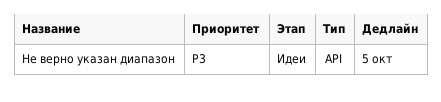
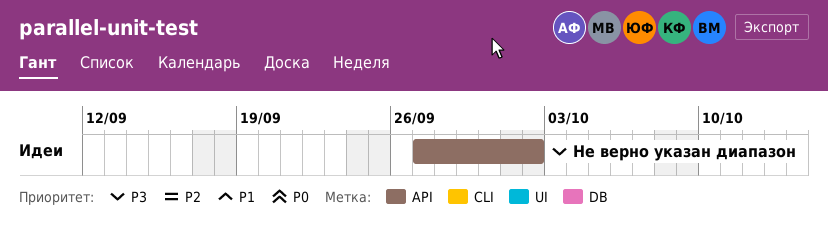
Не верно указан диапазон, due: Oct 5 -> Oct 2

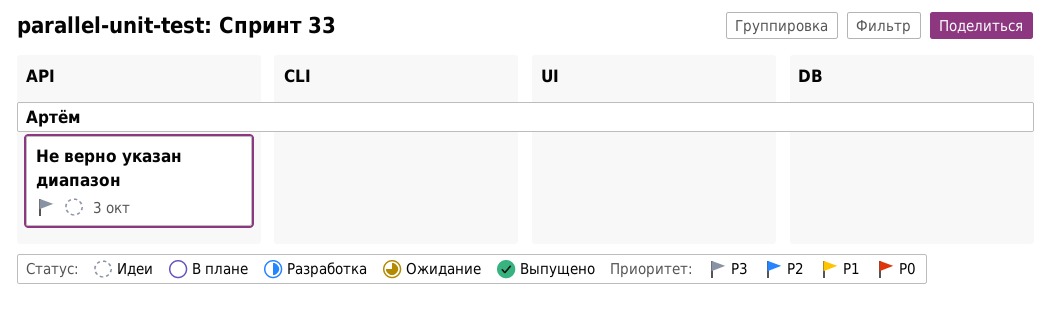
Не верно указан диапазон, due: Oct 2 -> Oct 3

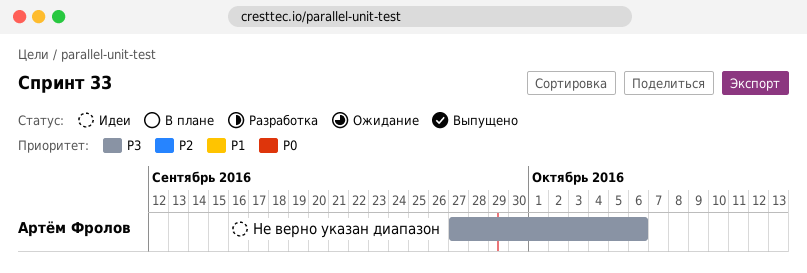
Не верно указан диапазон, due: Oct 3 -> Oct 6

